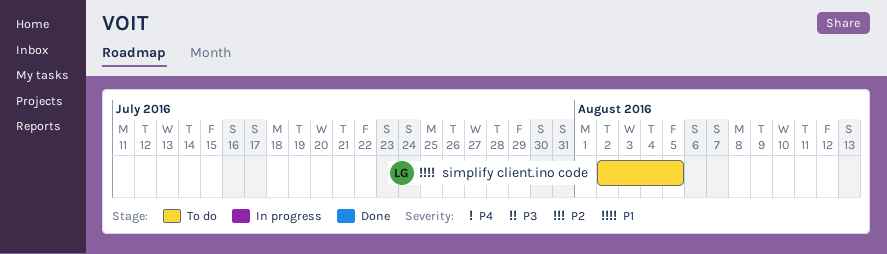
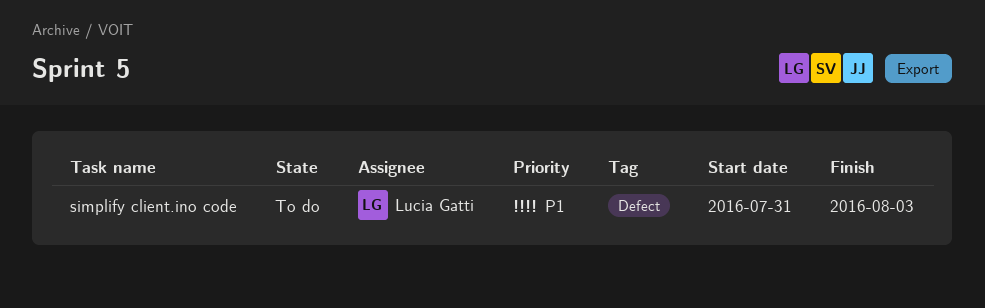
simplify client.ino code, start: Aug 2 -> Jul 31
simplify client.ino code, due: Aug 5 -> Aug 3

